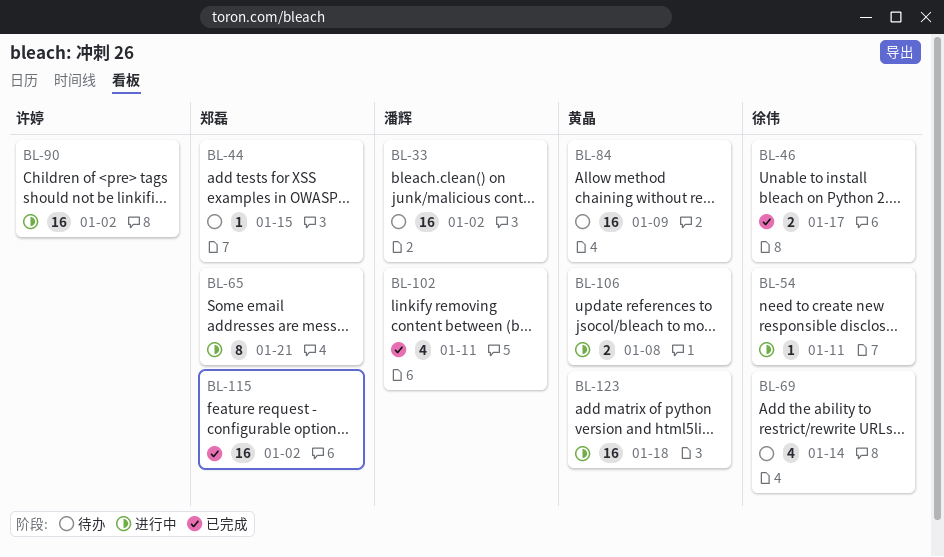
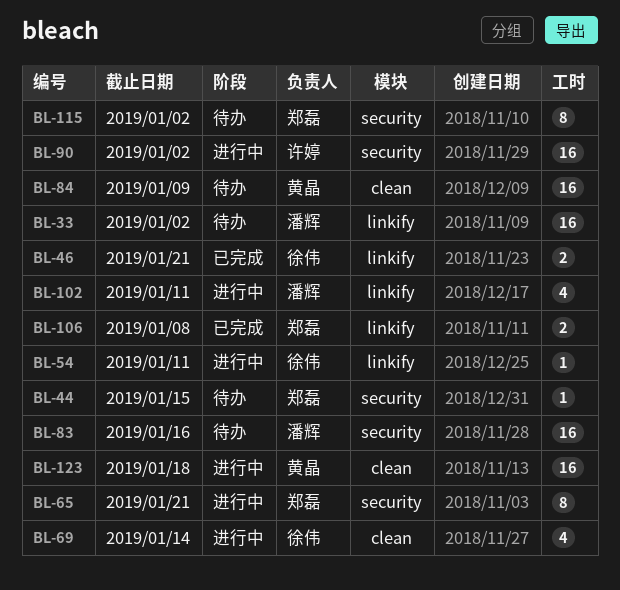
BL-46, due: Jan 17 -> Jan 21
BL-69, status: 待办 -> 进行中
BL-83: none -> present
BL-102, status: 已完成 -> 进行中
BL-106, status: 进行中 -> 已完成
BL-106, owner: 黄晶 -> 郑磊
BL-115, status: 已完成 -> 待办
BL-115, estimate: 16 -> 8

